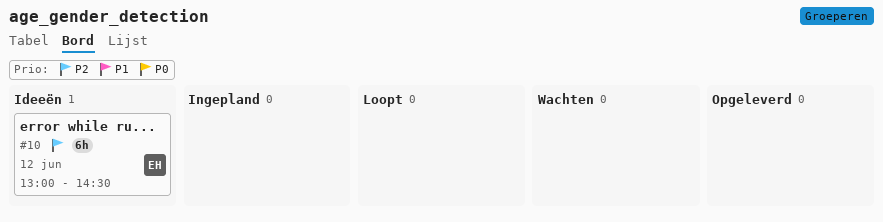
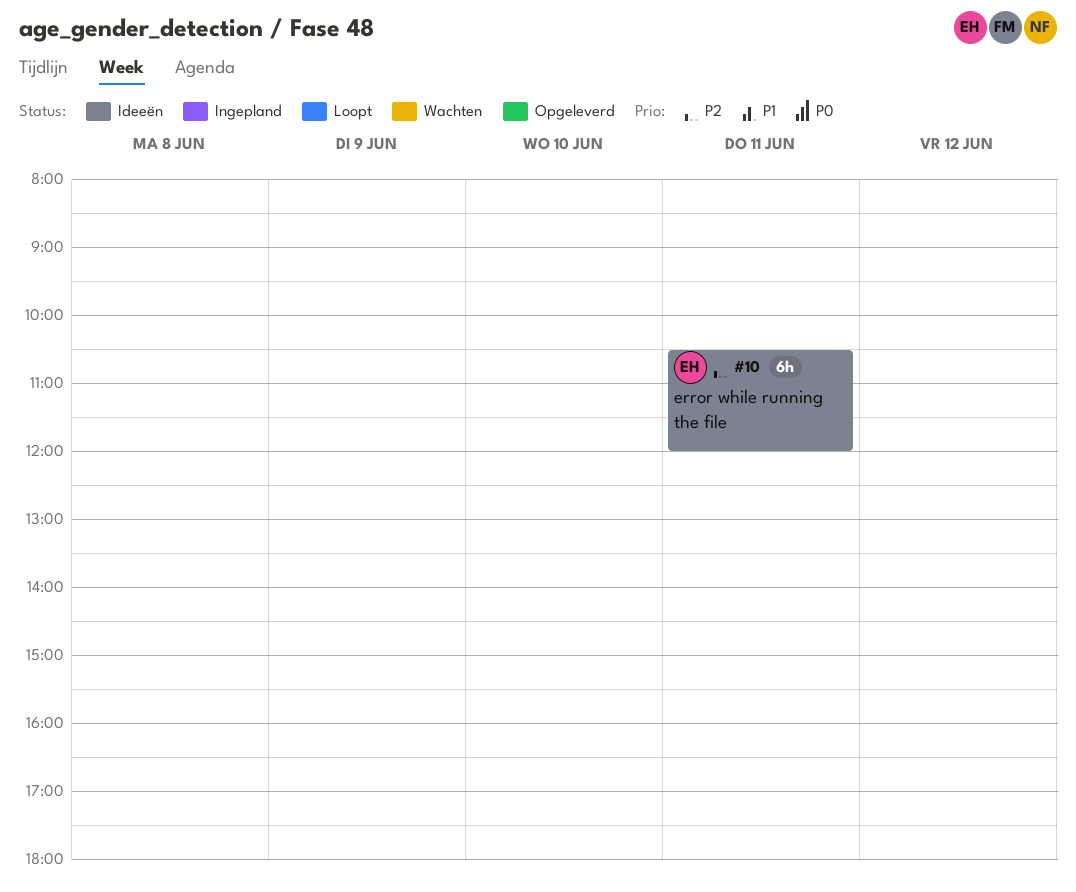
#10, day: Jun 12 -> Jun 11
#10, begins: 13:00 -> 10:30
#10, ends: 14:30 -> 12:00

